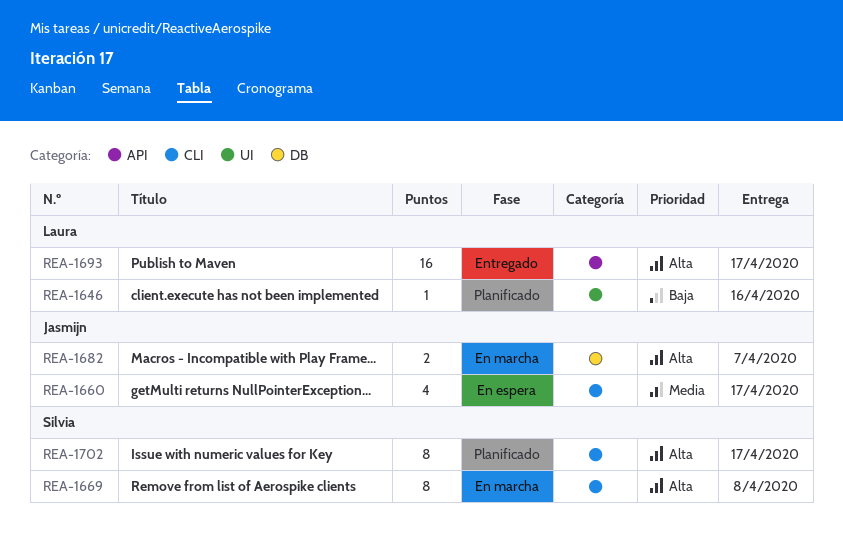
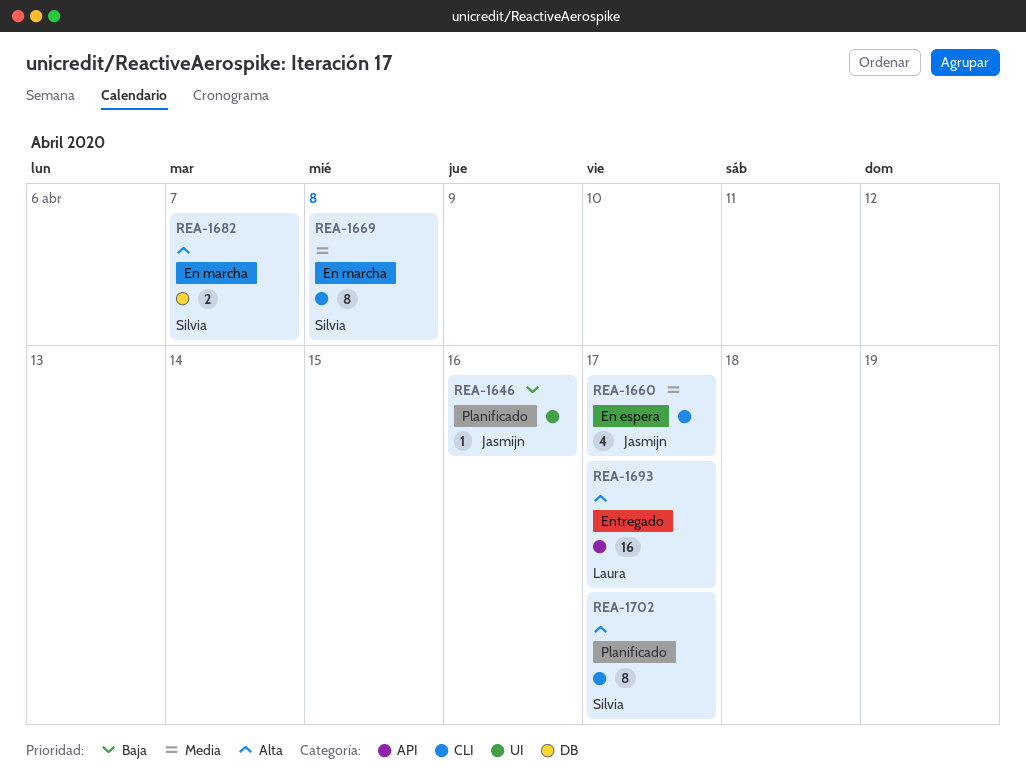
REA-1646, owner: Laura -> Jasmijn
REA-1669, priority: Alta -> Media
REA-1682, owner: Jasmijn -> Silvia

